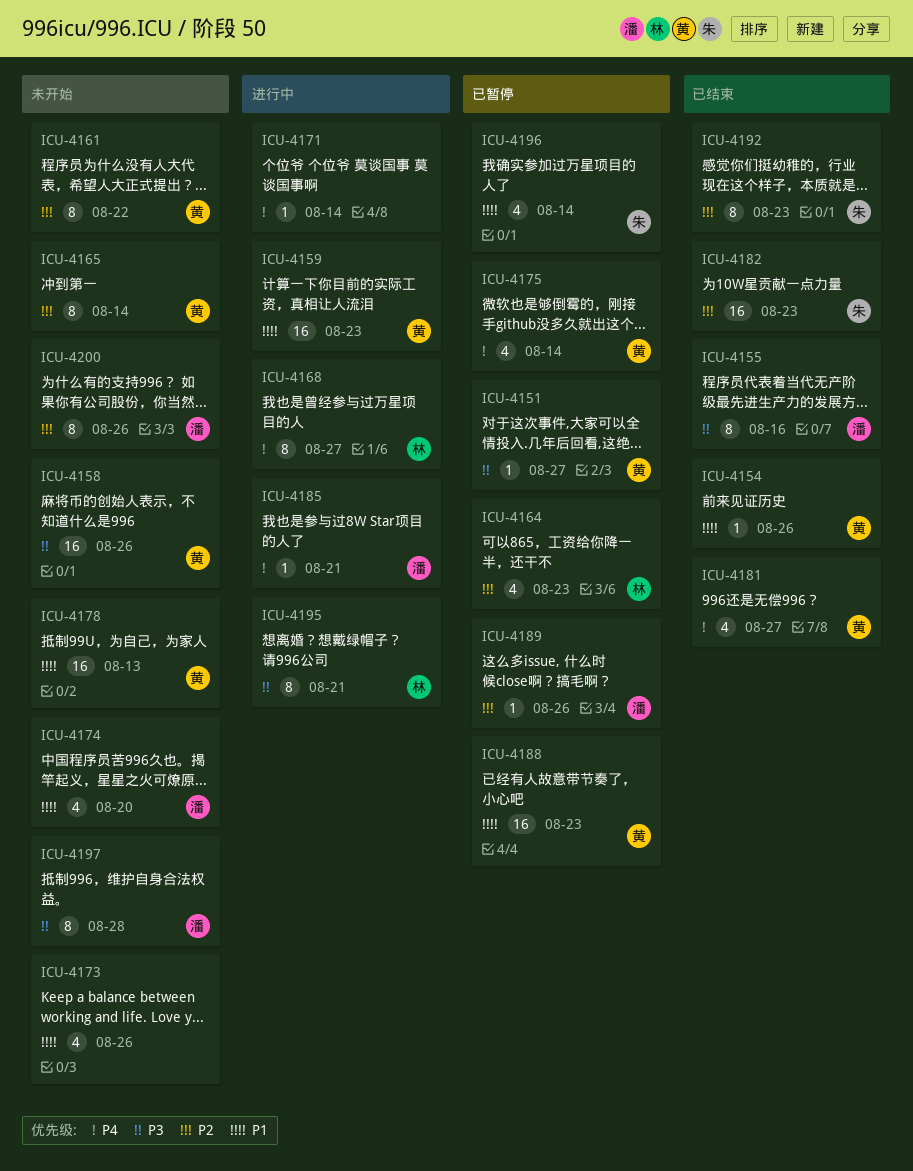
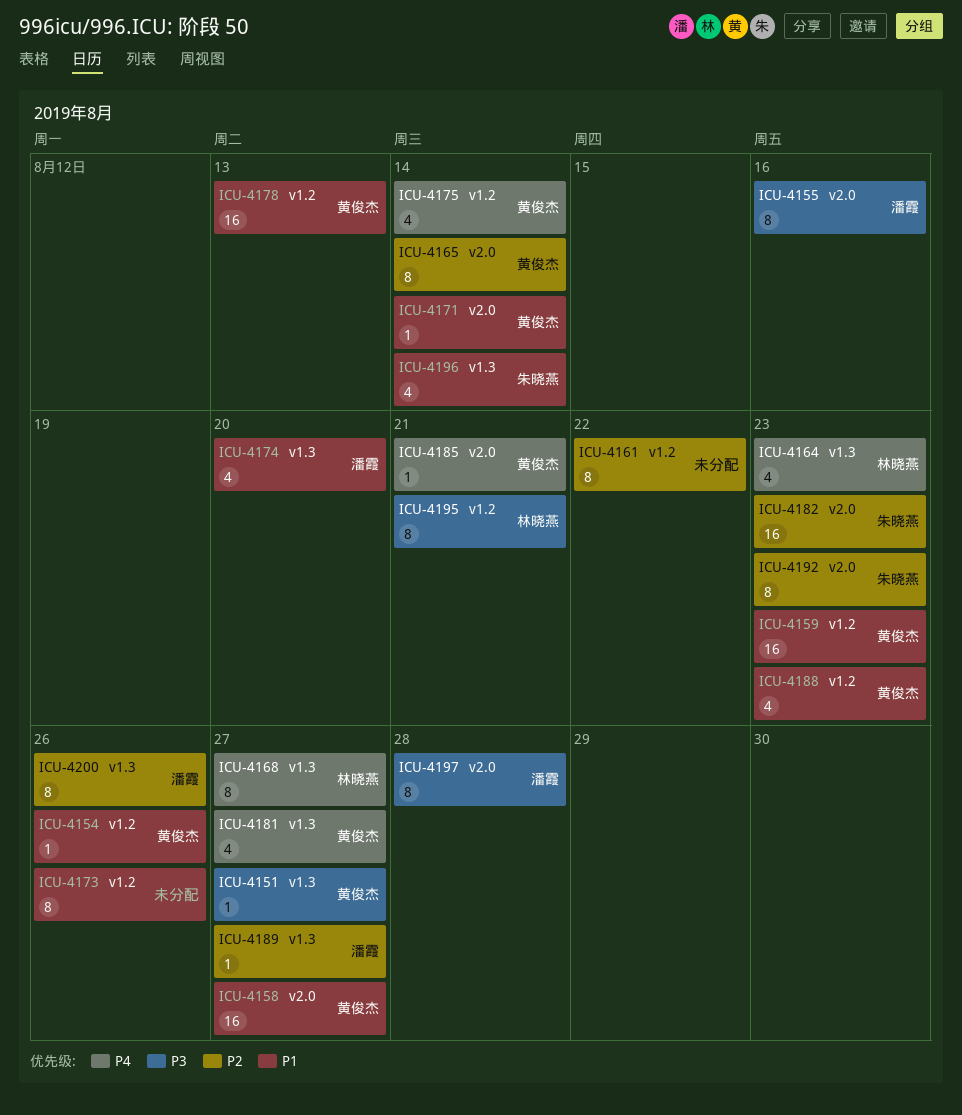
ICU-4158, priority: P3 -> P1
ICU-4158, due: Aug 26 -> Aug 27
ICU-4161, owner: 黄俊杰 -> none
ICU-4164, priority: P2 -> P4
ICU-4171, owner: none -> 黄俊杰
ICU-4171, priority: P4 -> P1
ICU-4173, estimate: 4 -> 8
ICU-4185, owner: 潘霞 -> 黄俊杰
ICU-4188, estimate: 16 -> 4
ICU-4189, due: Aug 26 -> Aug 27

